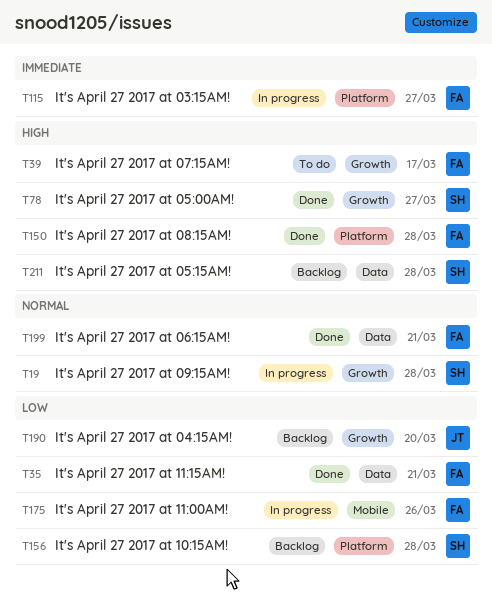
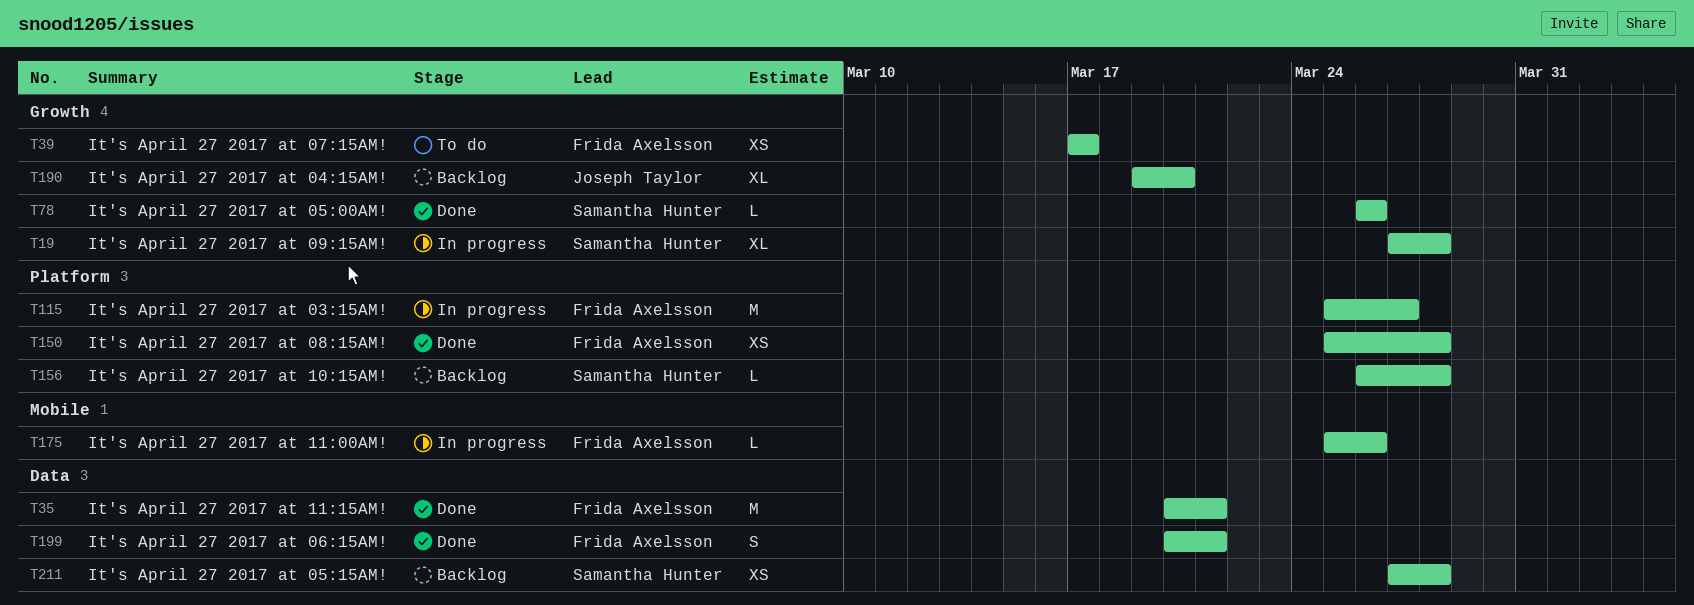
T78, due: Mar 27 -> Mar 26

